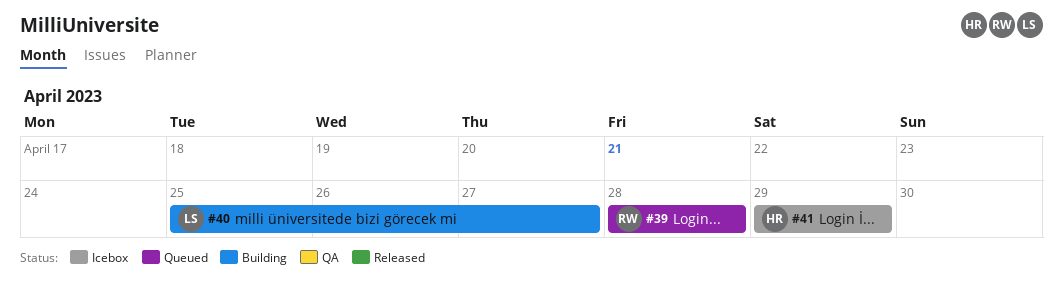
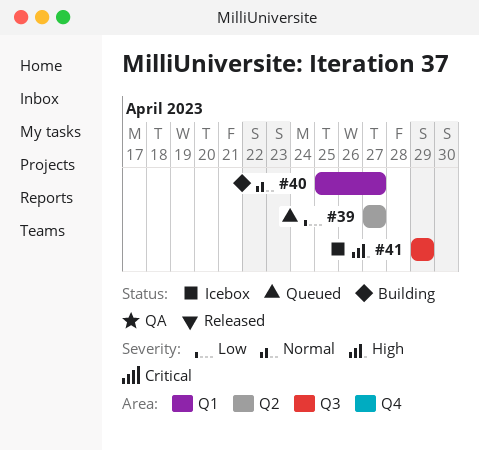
#39, start: Apr 28 -> Apr 27
#39, due: Apr 28 -> Apr 27

